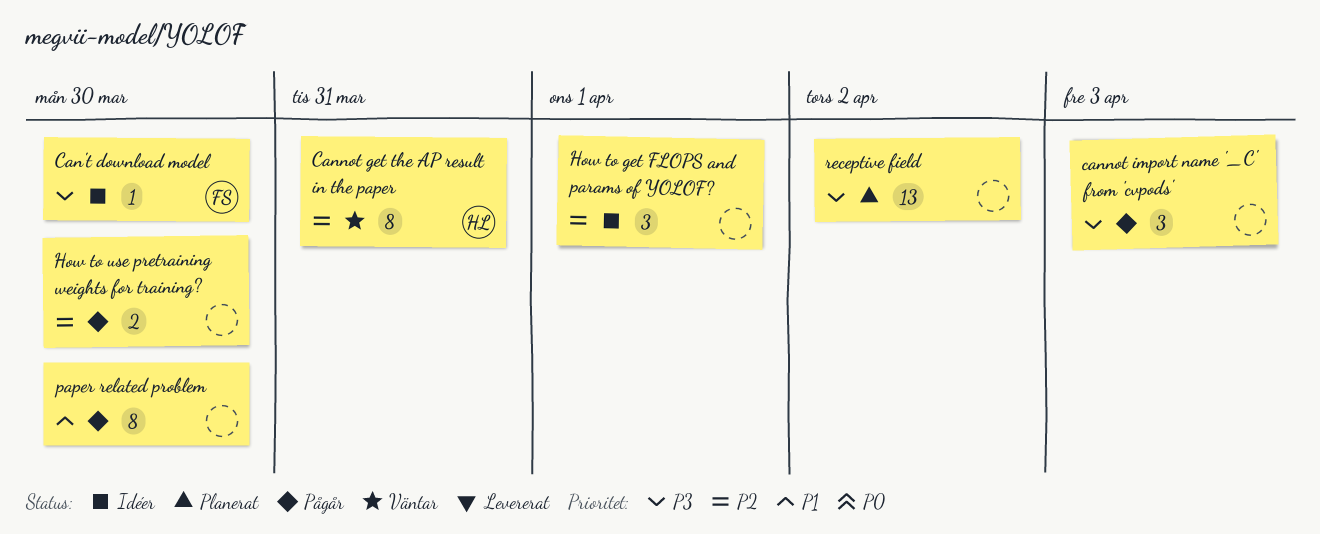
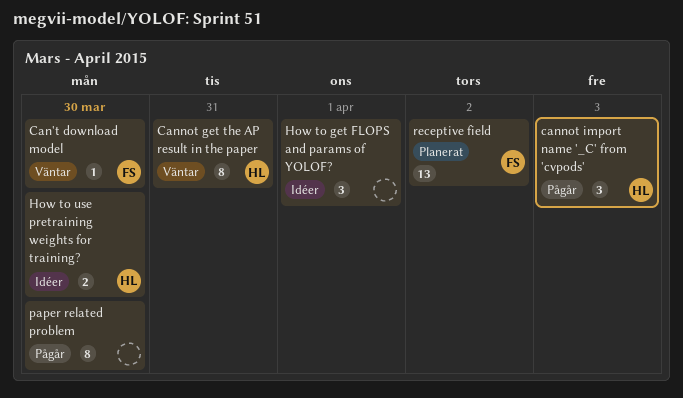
Can't download model, status: Idéer -> Väntar
cannot import name '_C' from 'cvpods', owner: none -> HL
How to use pretraining weights for training?, status: Pågår -> Idéer
How to use pretraining weights for training?, owner: none -> HL
receptive field, owner: none -> FS

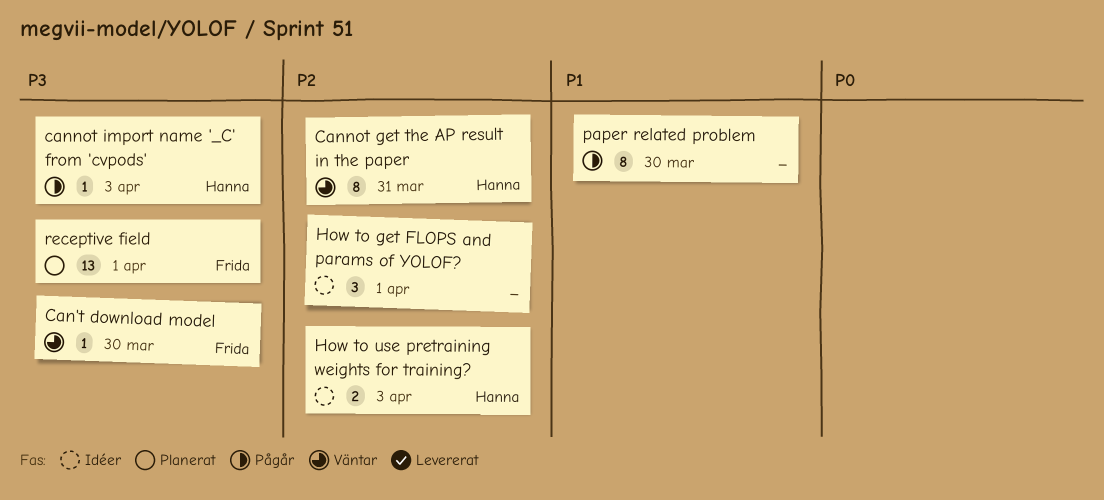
cannot import name '_C' from 'cvpods', estimate: 3 -> 1
How to use pretraining weights for training?, due: Mar 30 -> Apr 3
receptive field, due: Apr 2 -> Apr 1

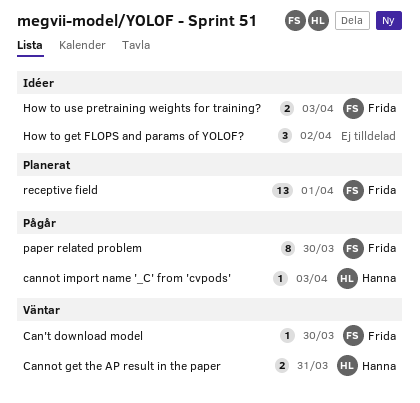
Cannot get the AP result in the paper, estimate: 8 -> 2
How to get FLOPS and params of YOLOF?, due: Apr 1 -> Apr 2
How to use pretraining weights for training?, owner: Hanna -> Frida
paper related problem, owner: none -> Frida

